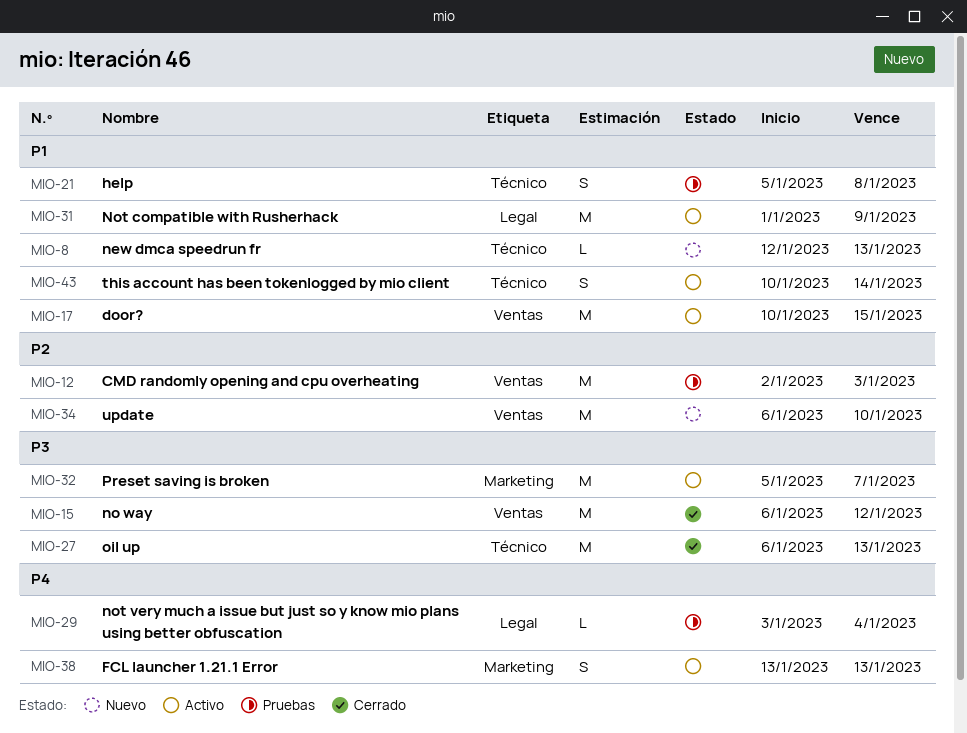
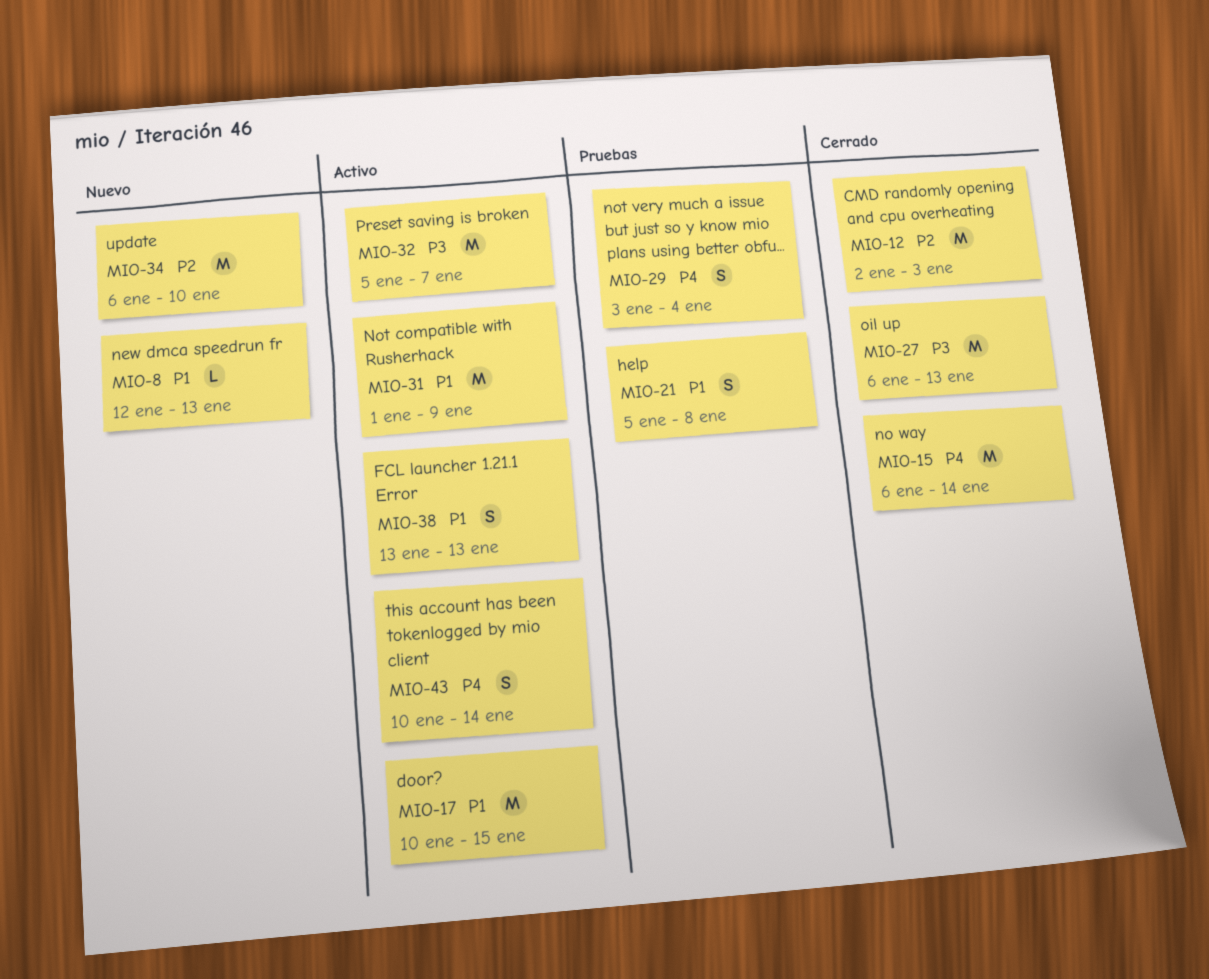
MIO-12, status: Pruebas -> Cerrado
MIO-15, priority: P3 -> P4
MIO-15, due: Jan 12 -> Jan 14
MIO-29, estimate: L -> S
MIO-38, priority: P4 -> P1
MIO-43, priority: P1 -> P4

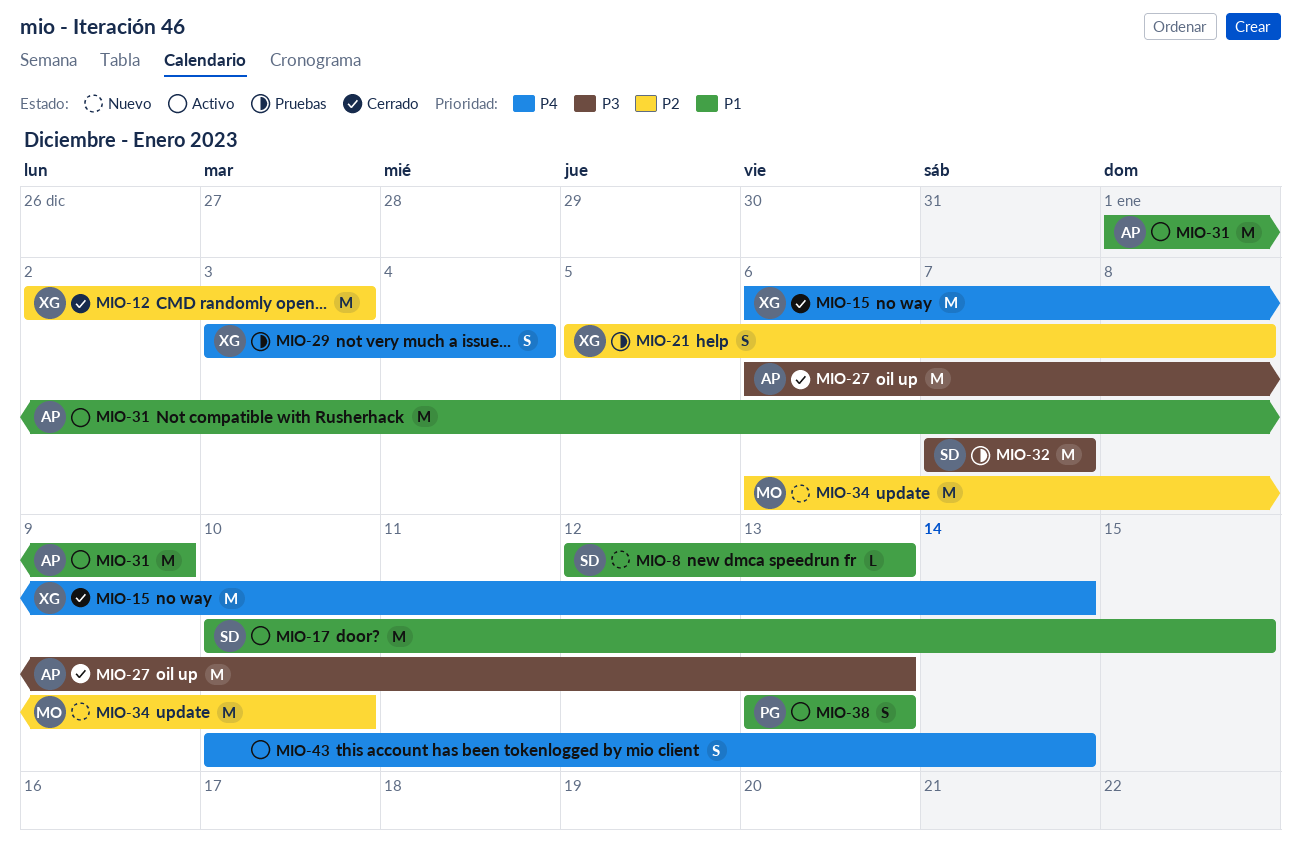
MIO-21, priority: P1 -> P2
MIO-32, status: Activo -> Pruebas
MIO-32, start: Jan 5 -> Jan 7

